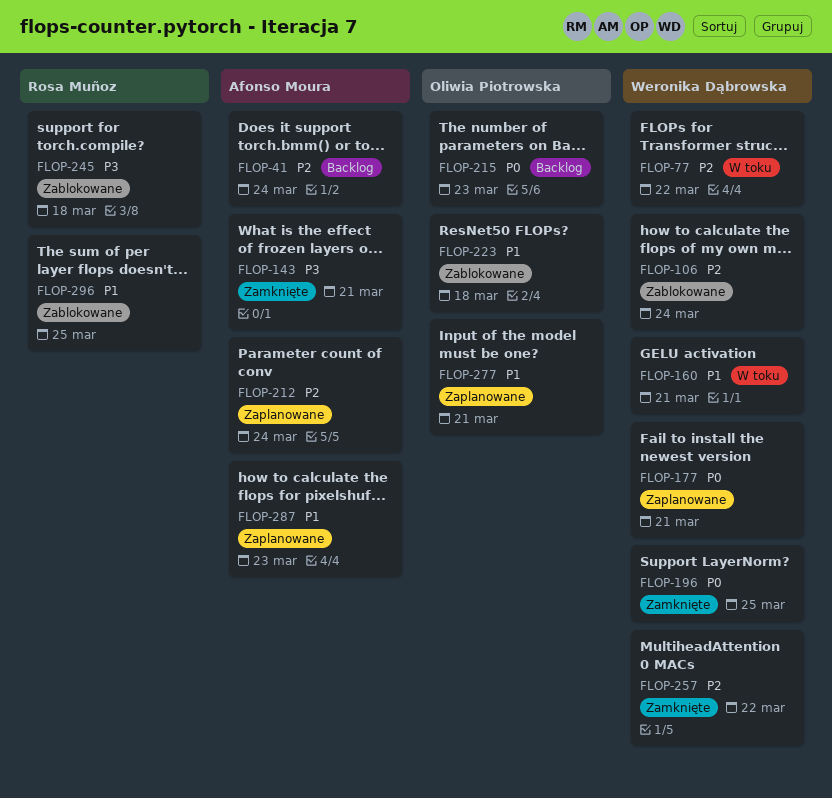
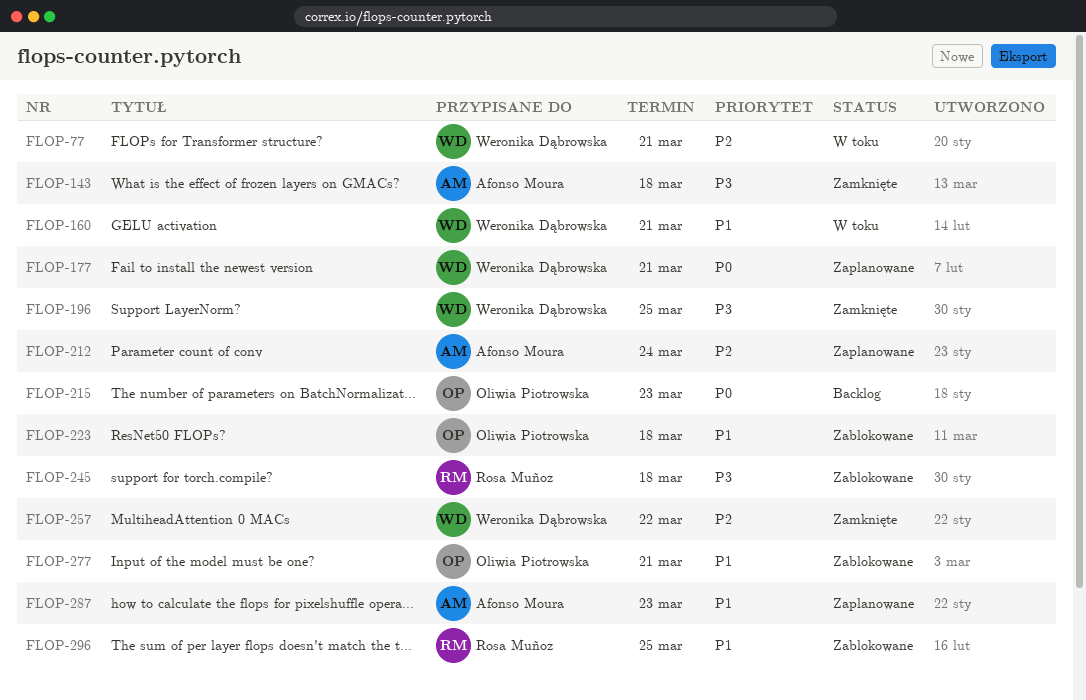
FLOP-41: present -> none
FLOP-77, due: Mar 22 -> Mar 21
FLOP-106: present -> none
FLOP-143, due: Mar 21 -> Mar 18
FLOP-196, priority: P0 -> P3
FLOP-277, status: Zaplanowane -> Zablokowane

